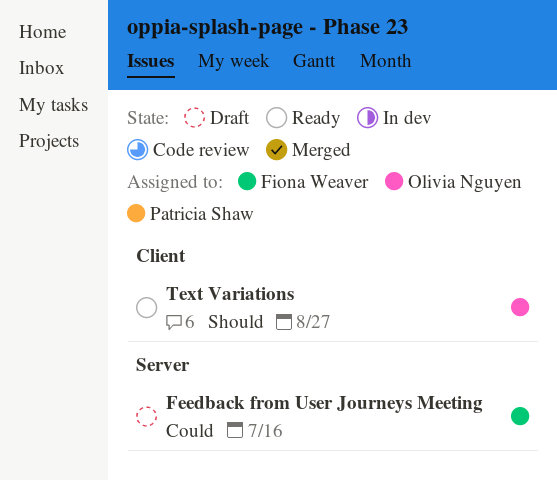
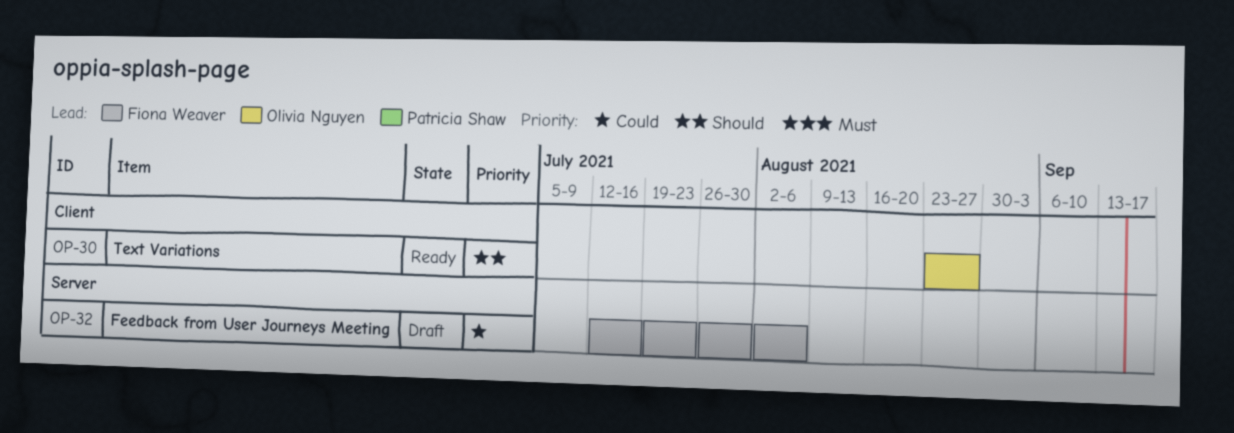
Feedback from User Journeys Meeting, due: Jul 16 -> Aug 6

